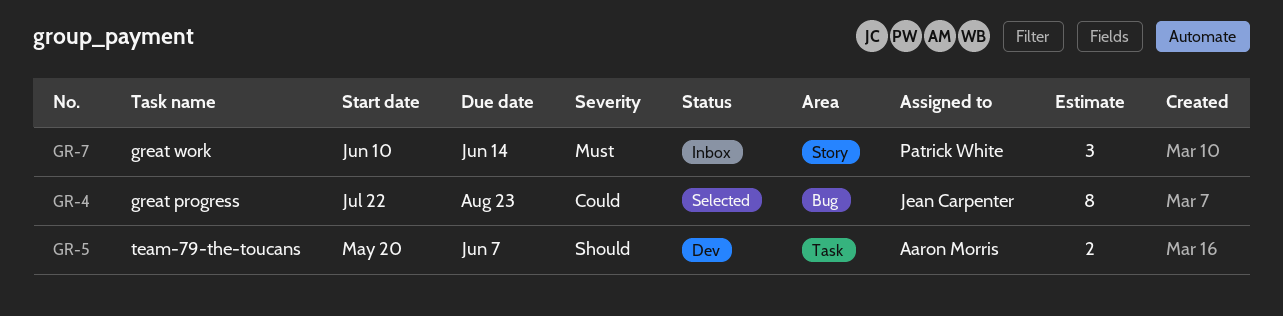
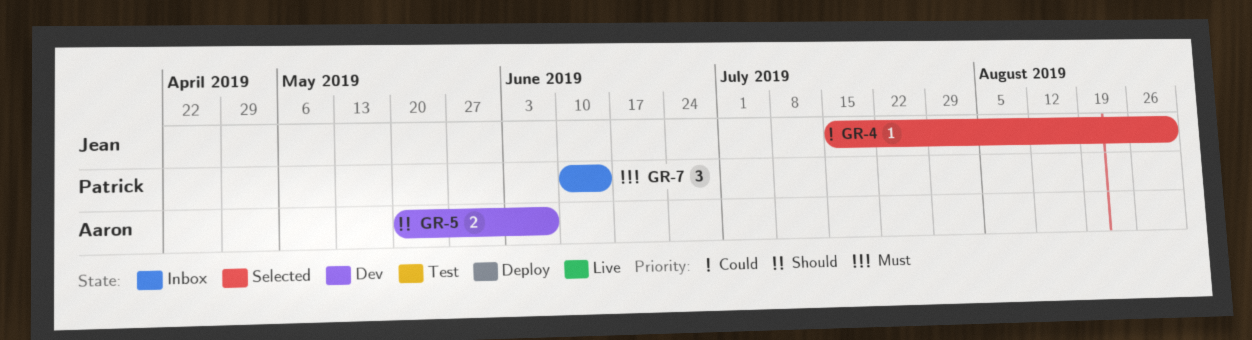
GR-4, estimate: 8 -> 1
GR-4, start: Jul 22 -> Jul 15
GR-4, due: Aug 23 -> Aug 30

